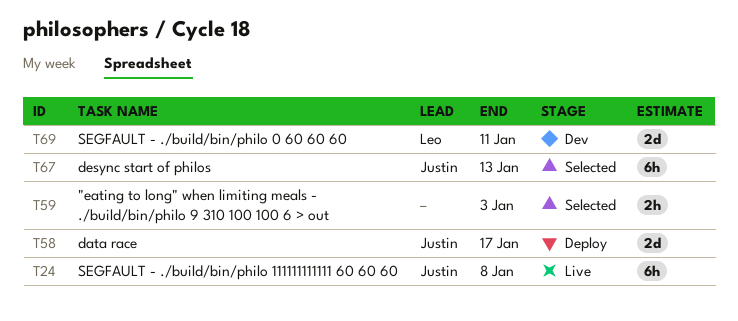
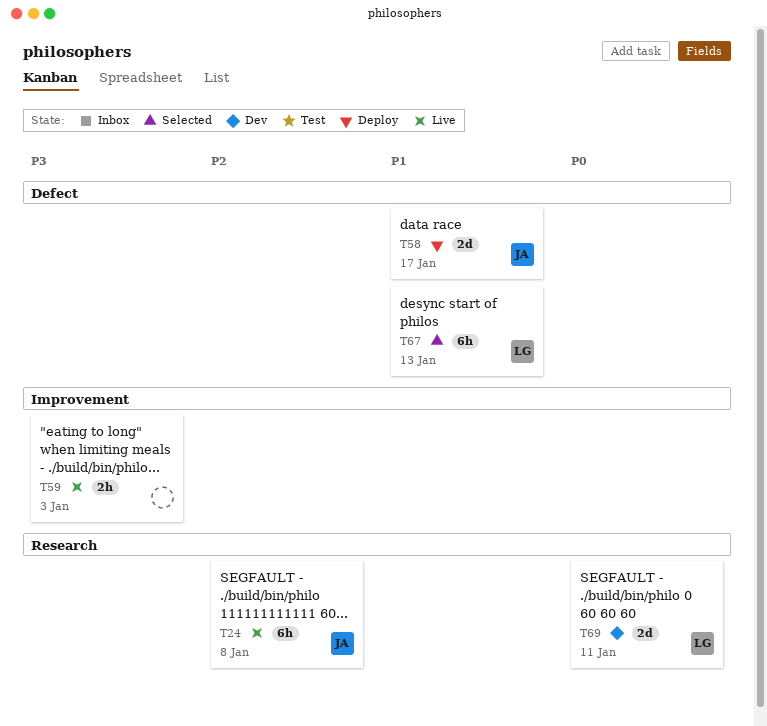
T59, status: Selected -> Live
T67, owner: Justin -> Leo

